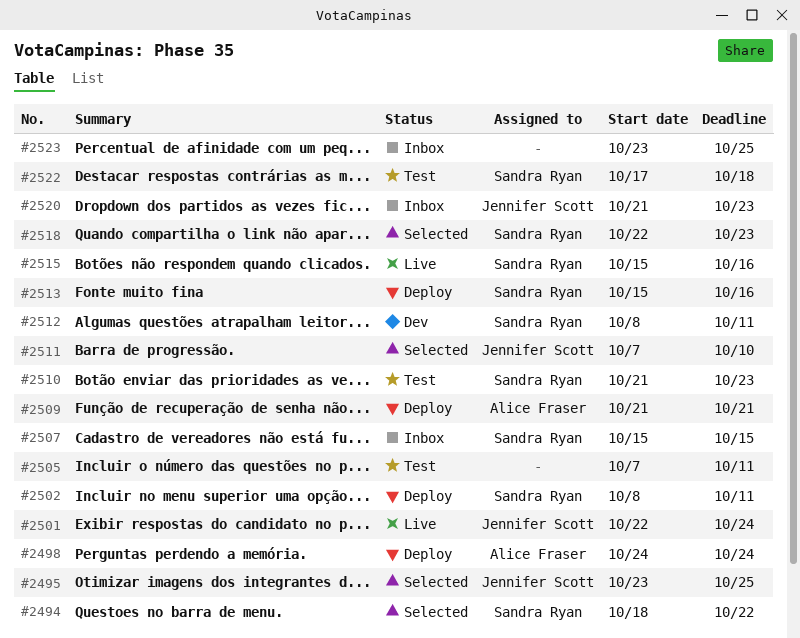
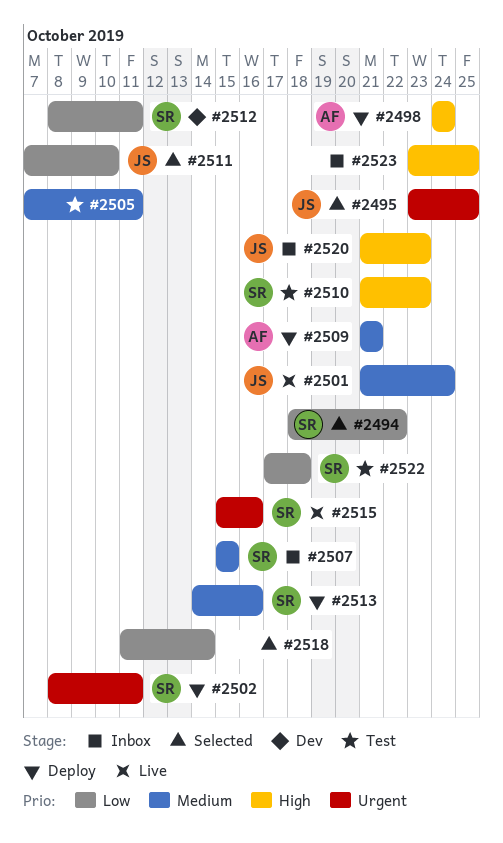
#2501, start: Oct 22 -> Oct 21
#2513, start: Oct 15 -> Oct 14
#2518, owner: Sandra Ryan -> none
#2518, start: Oct 22 -> Oct 11
#2518, due: Oct 23 -> Oct 14

